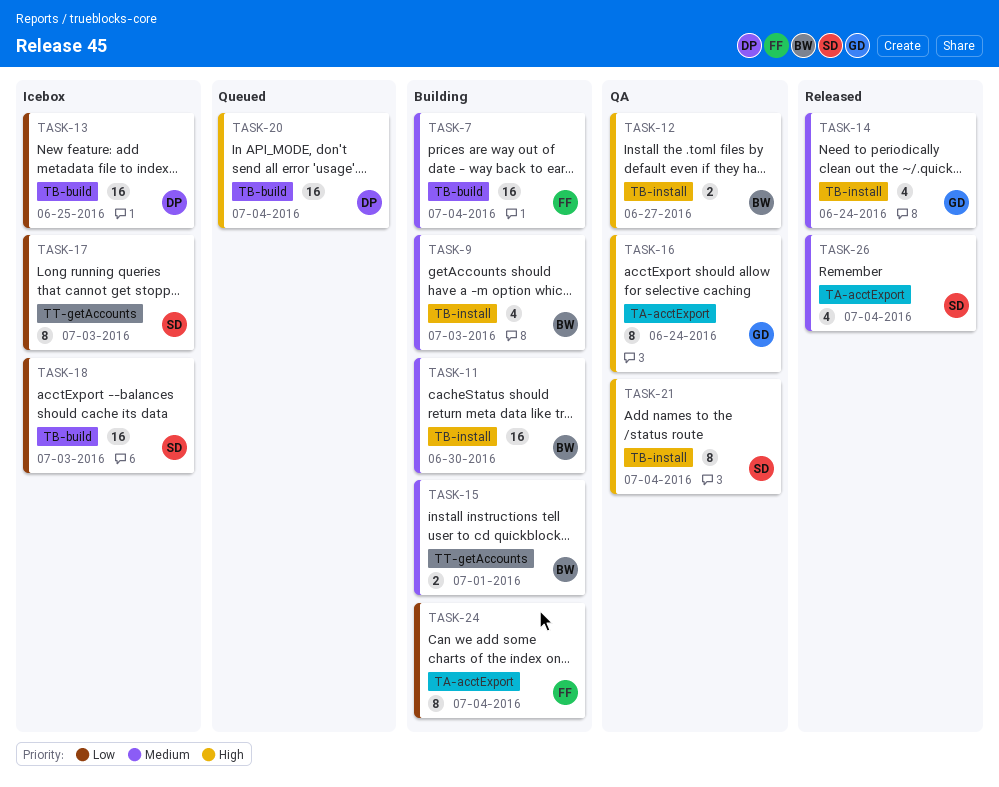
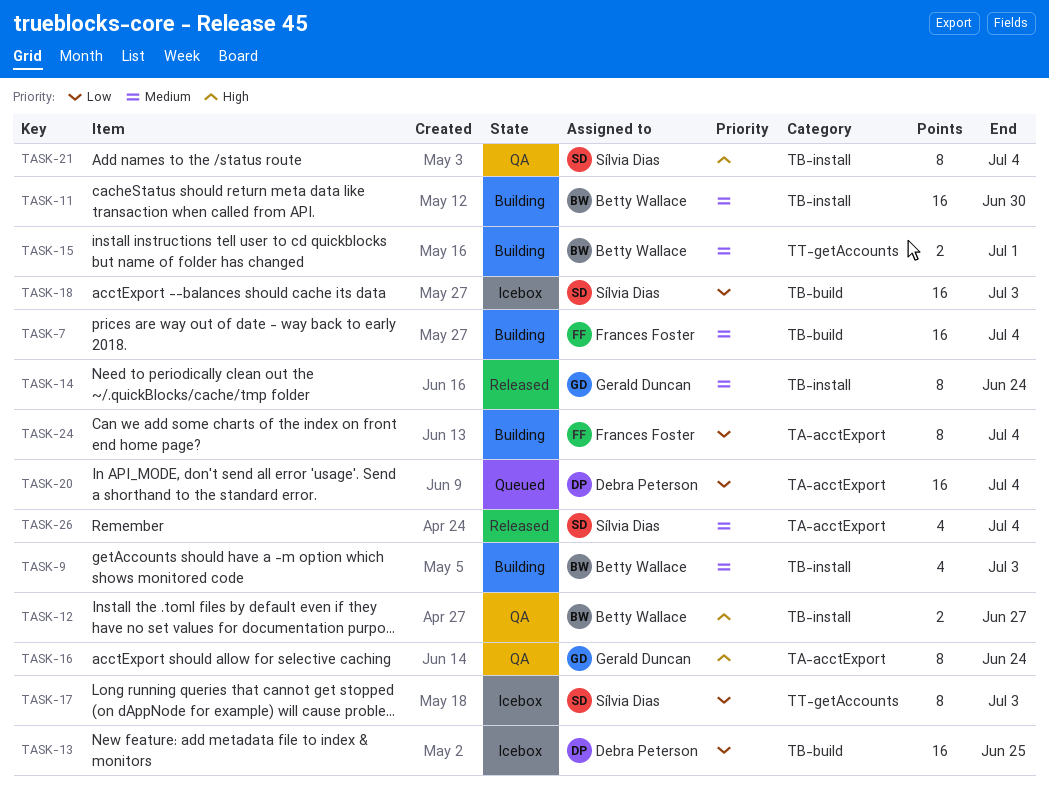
TASK-14, estimate: 4 -> 8
TASK-20, priority: High -> Low
TASK-20, label: TB-build -> TA-acctExport

